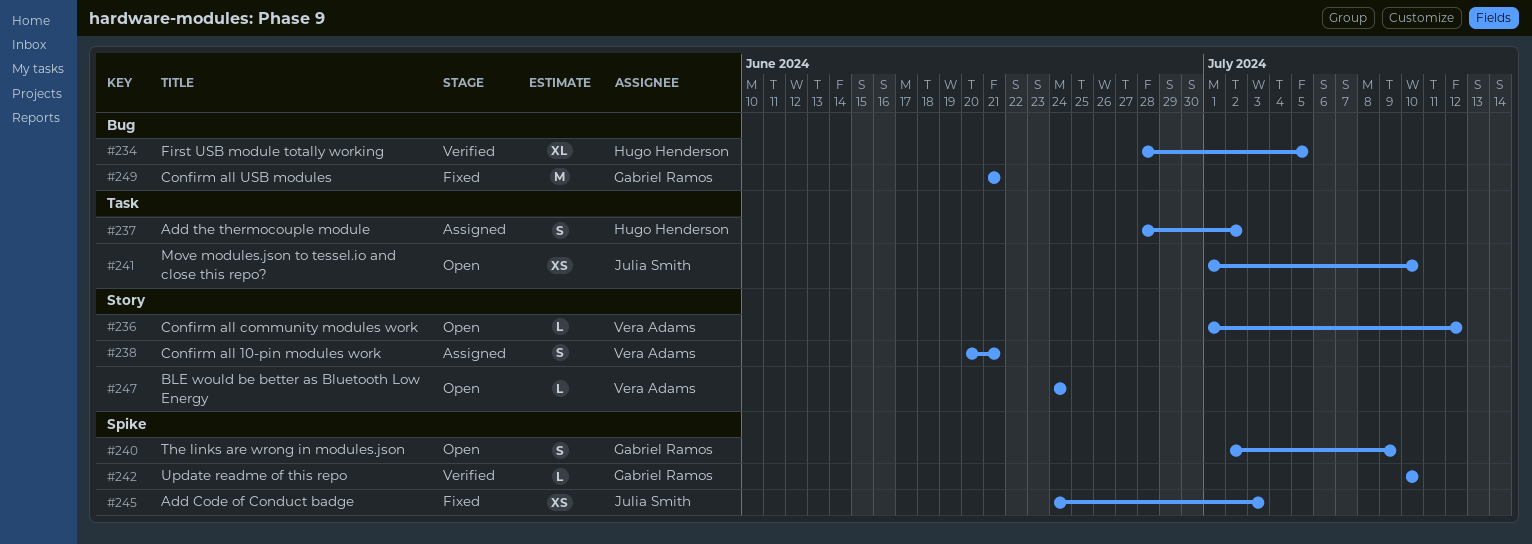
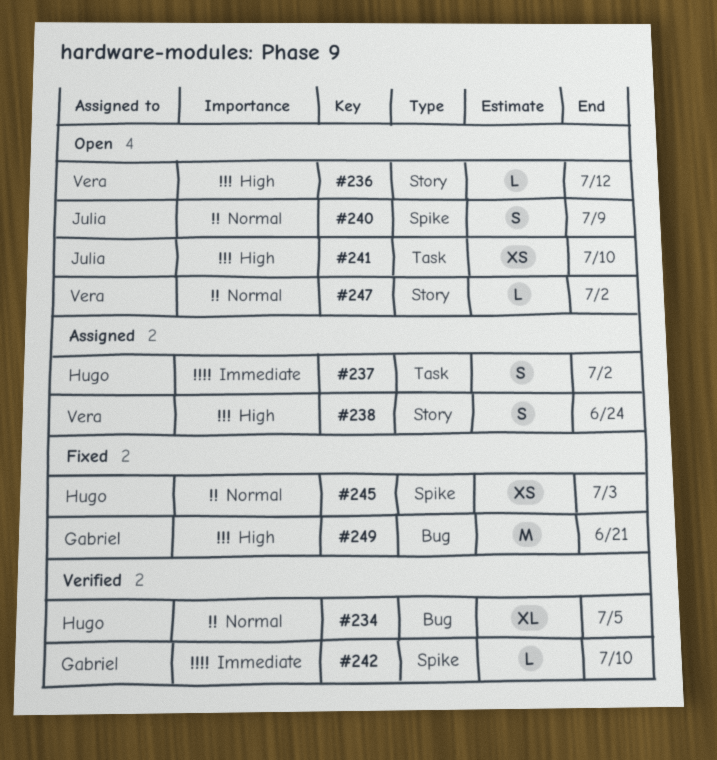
#238, due: Jun 21 -> Jun 24
#240, owner: Gabriel Ramos -> Julia Smith
#245, owner: Julia Smith -> Hugo Henderson
#247, due: Jun 24 -> Jul 2

